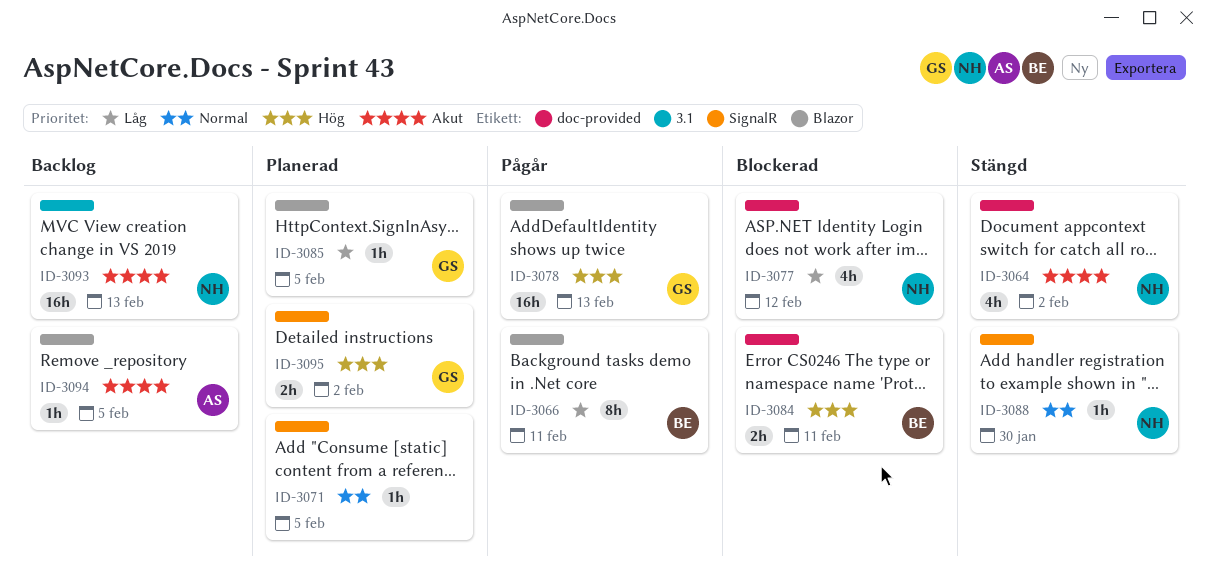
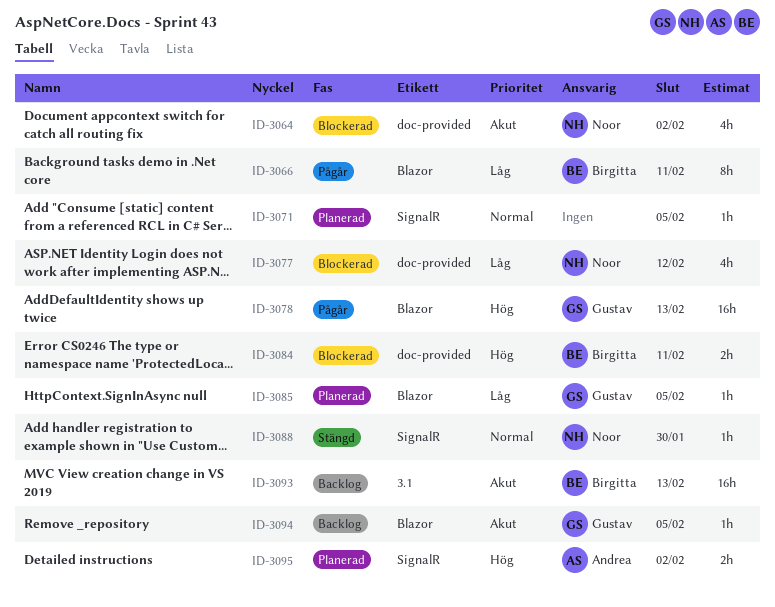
ID-3064, status: Stängd -> Blockerad
ID-3093, owner: Noor -> Birgitta
ID-3094, owner: Andrea -> Gustav
ID-3095, owner: Gustav -> Andrea

